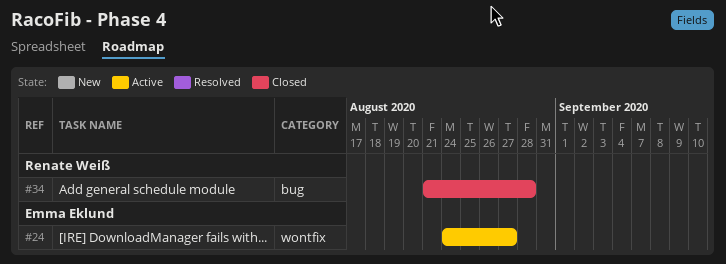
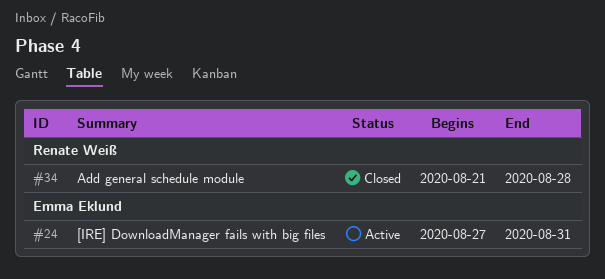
#24, start: Aug 24 -> Aug 27
#24, due: Aug 27 -> Aug 31

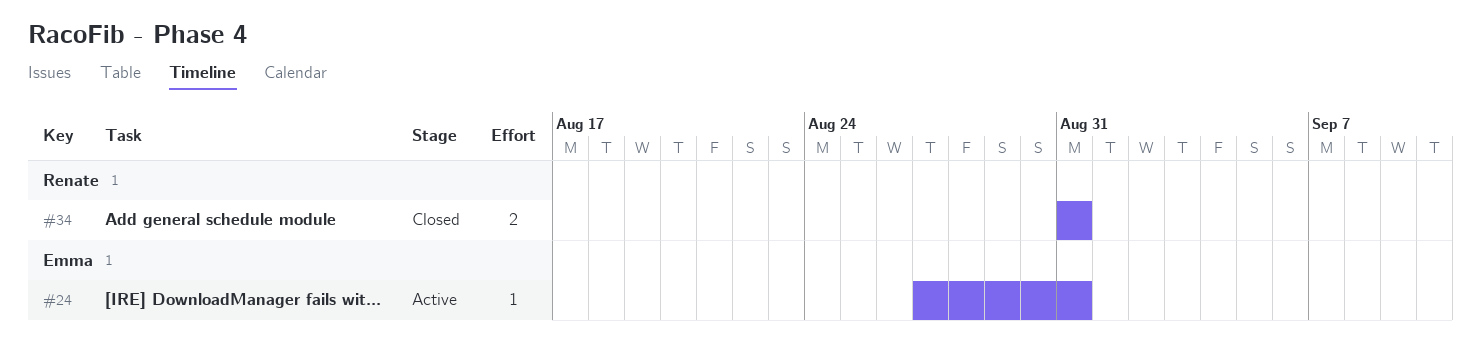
#34, start: Aug 21 -> Aug 31
#34, due: Aug 28 -> Aug 31

